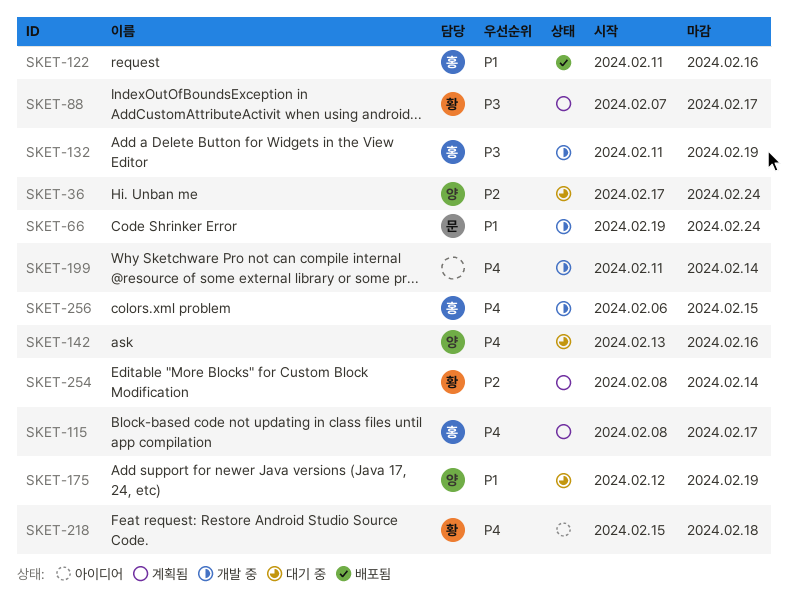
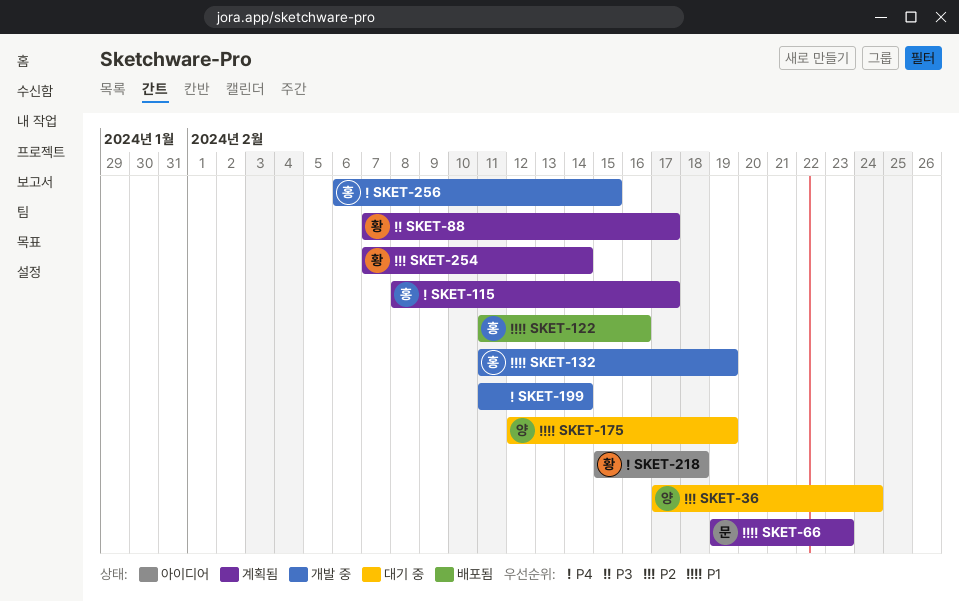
SKET-66, status: 개발 중 -> 계획됨
SKET-66, due: Feb 24 -> Feb 23
SKET-132, priority: P3 -> P1
SKET-142: present -> none
SKET-254, start: Feb 8 -> Feb 7

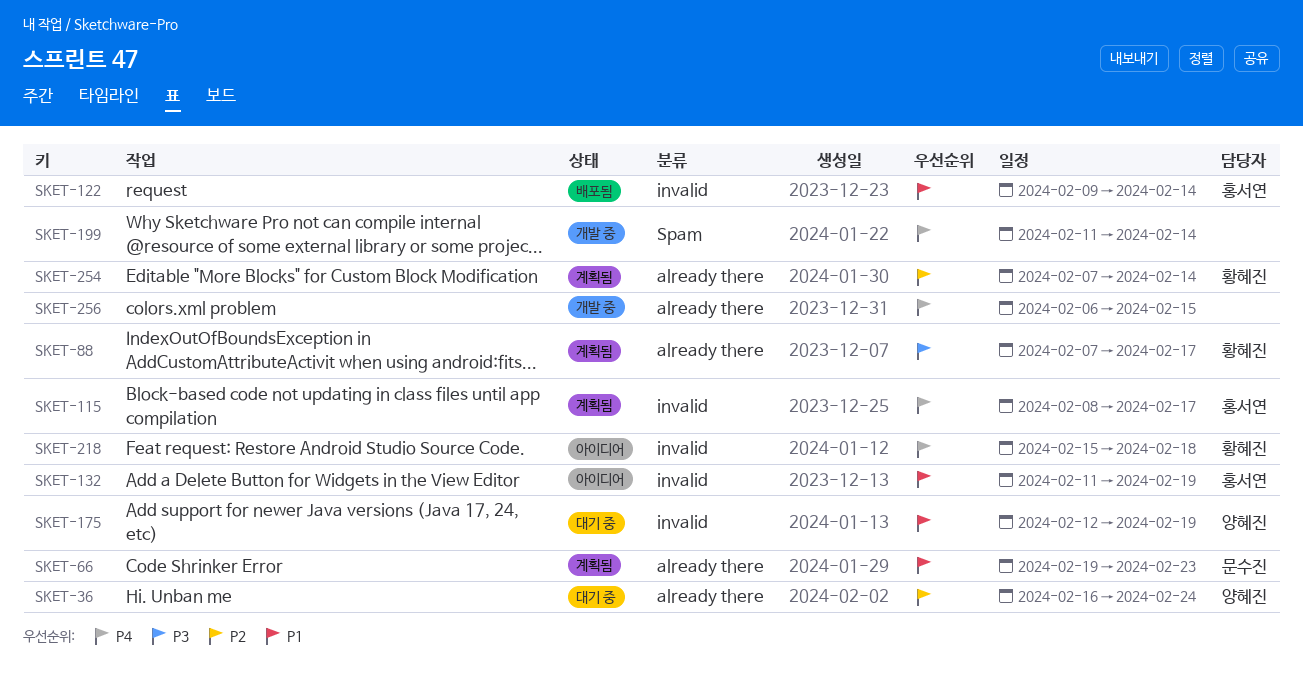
SKET-36, start: Feb 17 -> Feb 16
SKET-122, start: Feb 11 -> Feb 9
SKET-122, due: Feb 16 -> Feb 14
SKET-132, status: 개발 중 -> 아이디어
SKET-256, owner: 홍서연 -> none

